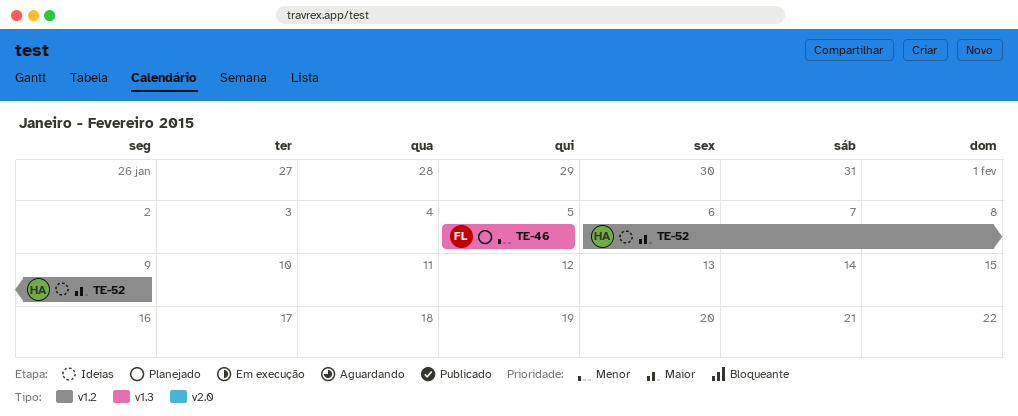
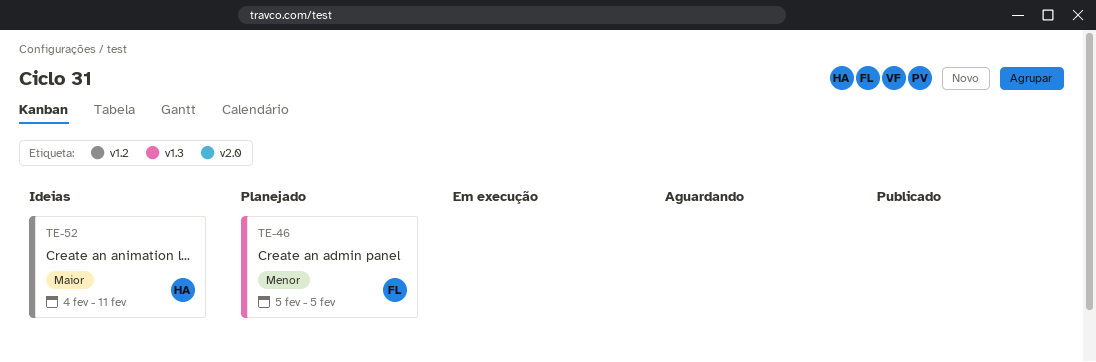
TE-52, start: Feb 6 -> Feb 4
TE-52, due: Feb 9 -> Feb 11

